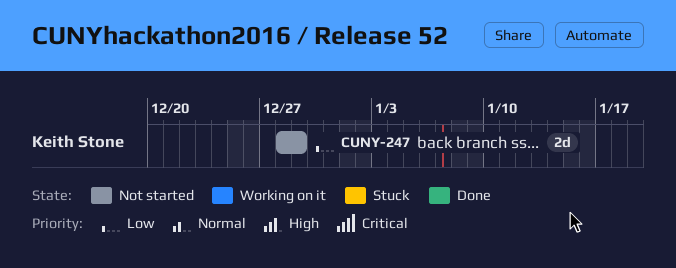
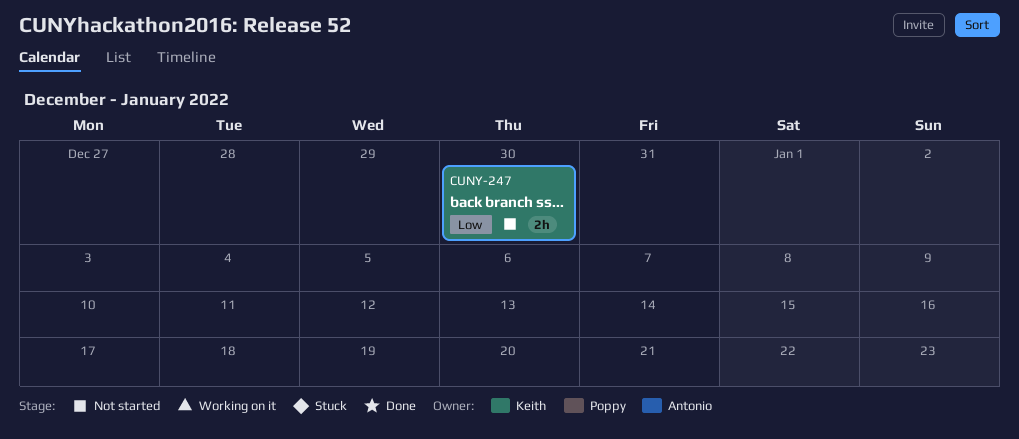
CUNY-247, estimate: 2d -> 2h
CUNY-247, due: Dec 29 -> Dec 30

